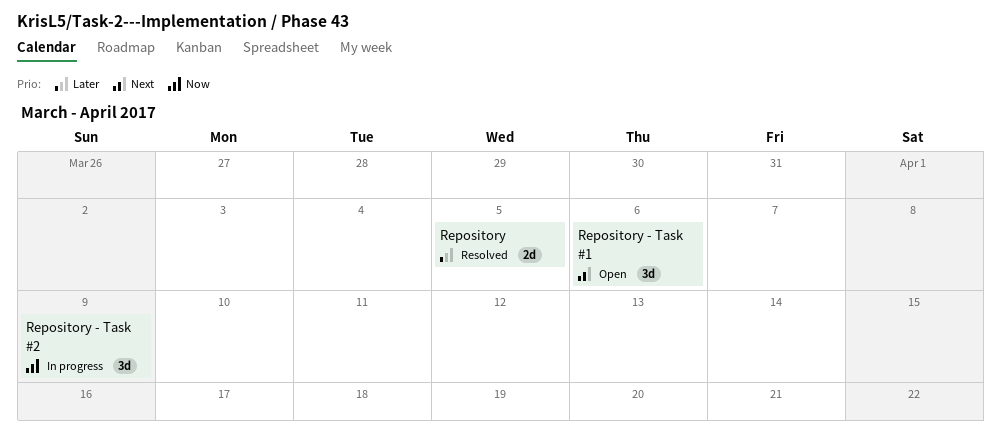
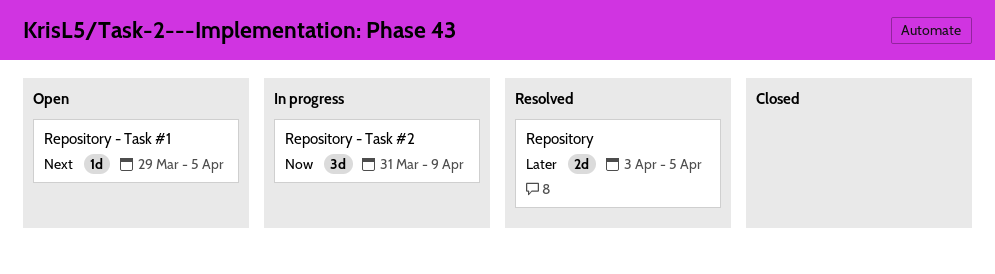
Repository - Task #1, estimate: 3d -> 1d
Repository - Task #1, due: Apr 6 -> Apr 5

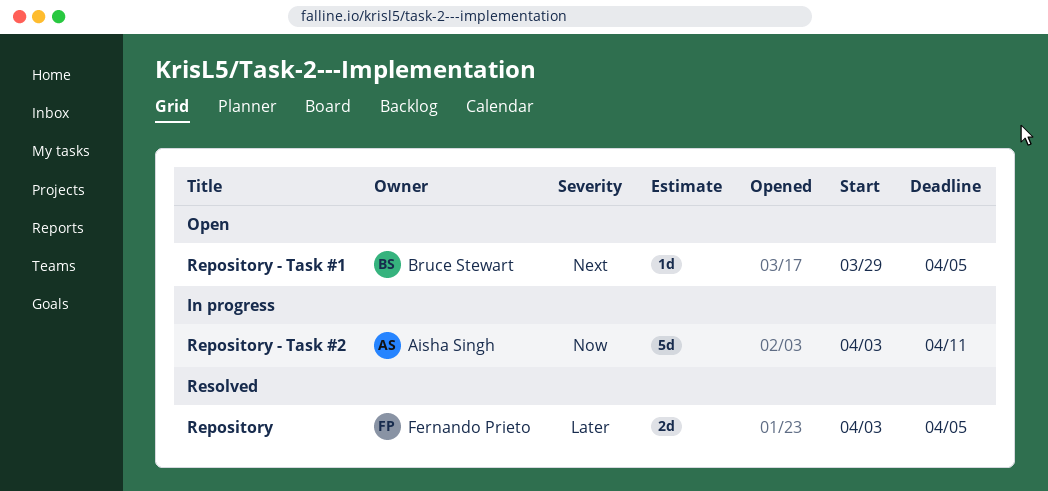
Repository - Task #2, estimate: 3d -> 5d
Repository - Task #2, start: Mar 31 -> Apr 3
Repository - Task #2, due: Apr 9 -> Apr 11

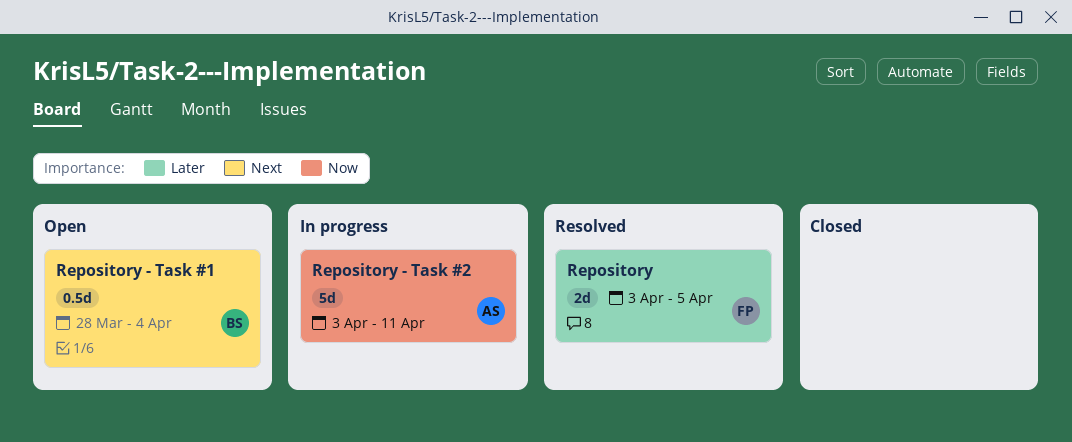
Repository - Task #1, estimate: 1d -> 0.5d
Repository - Task #1, start: Mar 29 -> Mar 28
Repository - Task #1, due: Apr 5 -> Apr 4

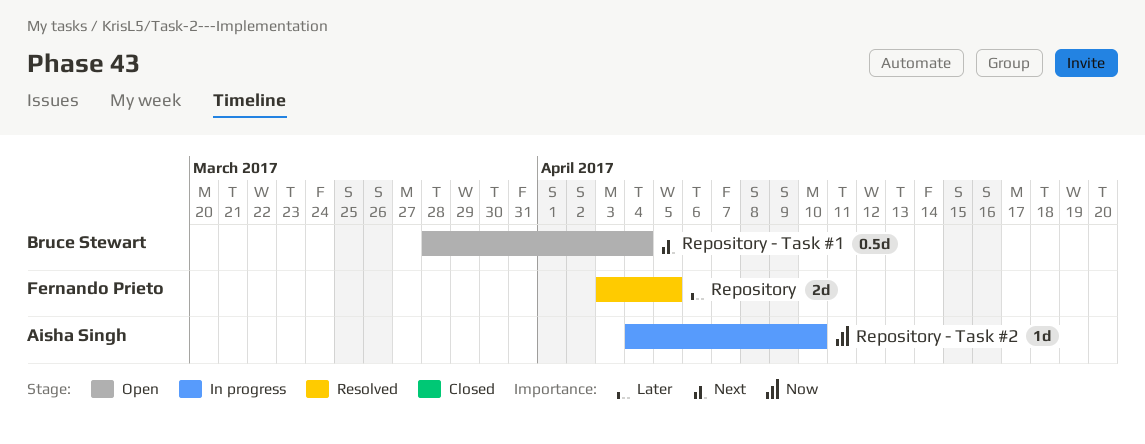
Repository - Task #2, estimate: 5d -> 1d
Repository - Task #2, start: Apr 3 -> Apr 4
Repository - Task #2, due: Apr 11 -> Apr 10

